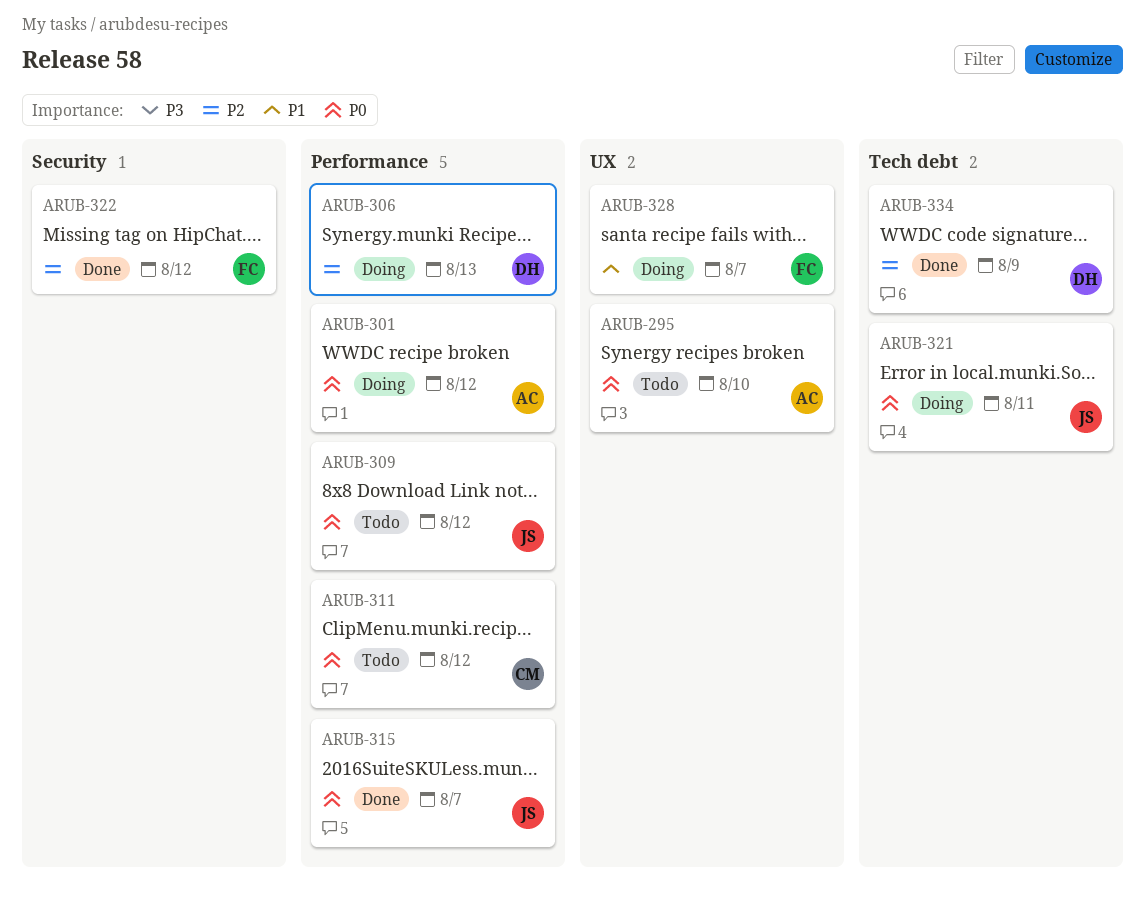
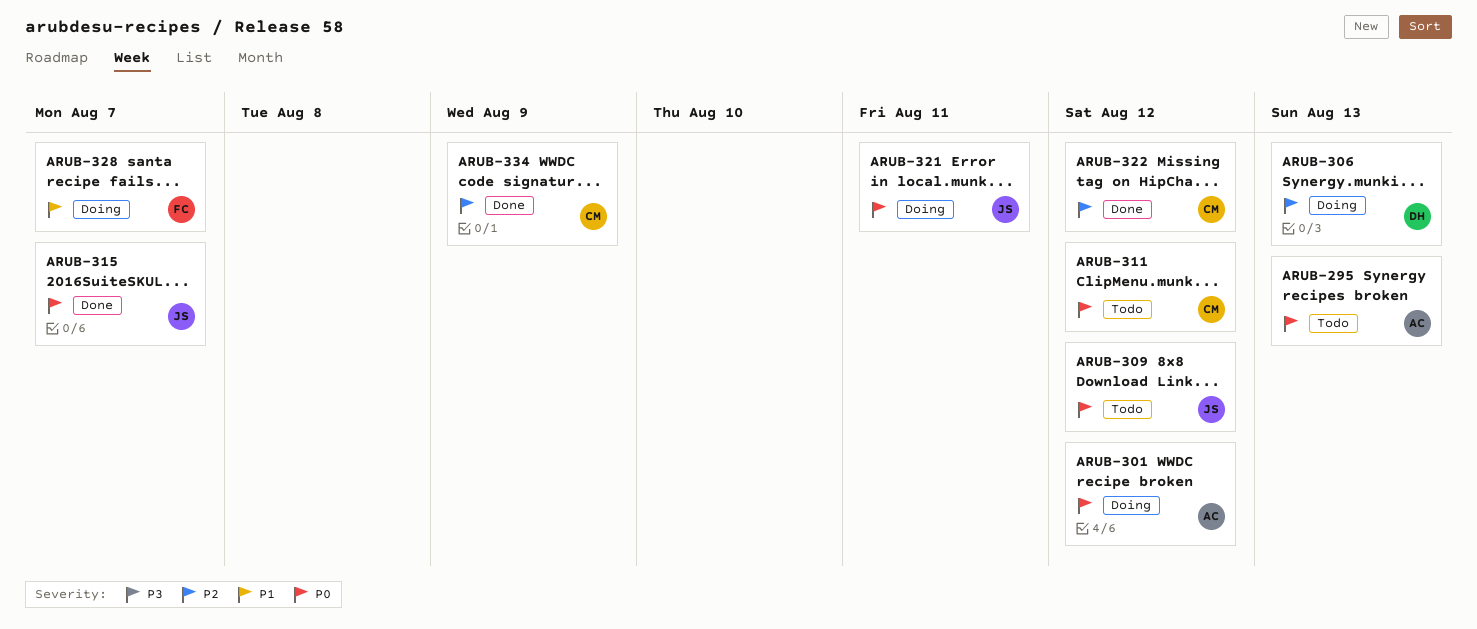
ARUB-295, due: Aug 10 -> Aug 13
ARUB-322, owner: FC -> CM
ARUB-334, owner: DH -> CM

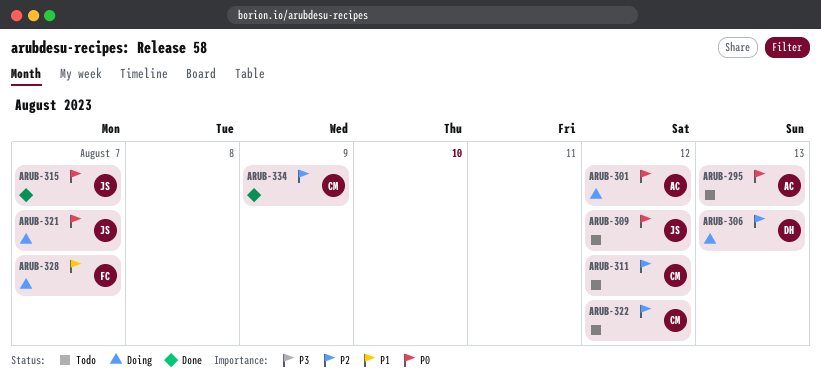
ARUB-311, priority: P0 -> P2
ARUB-321, due: Aug 11 -> Aug 7
ARUB-322, status: Done -> Todo

